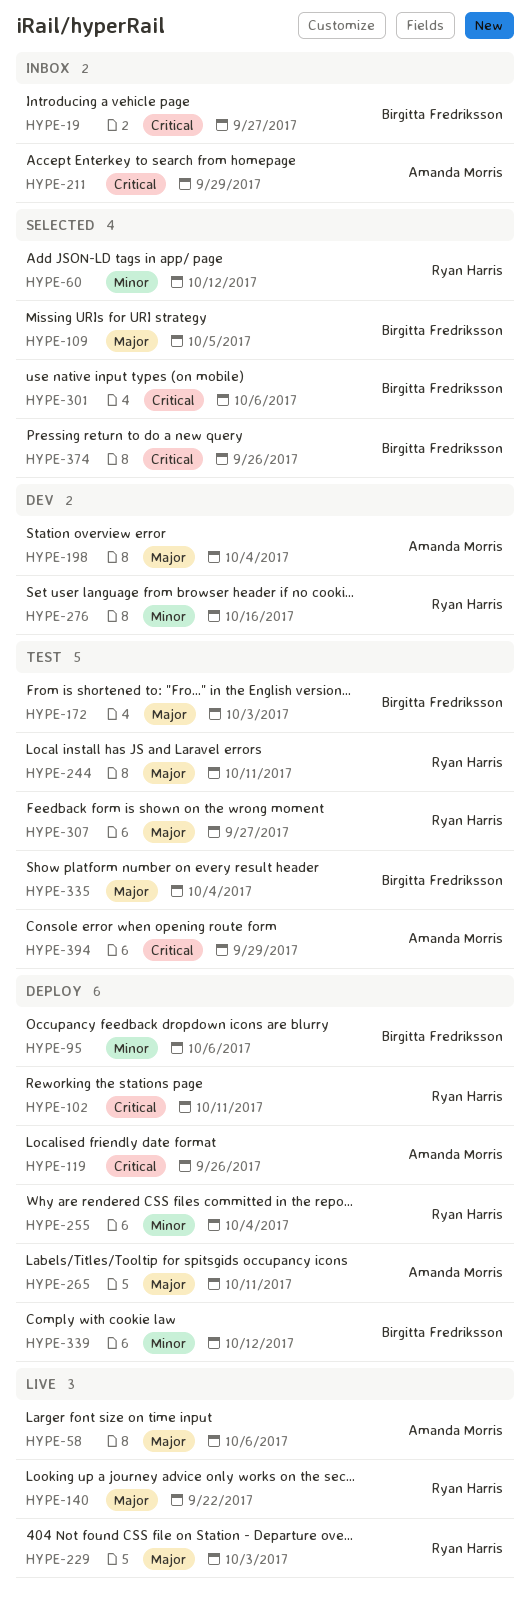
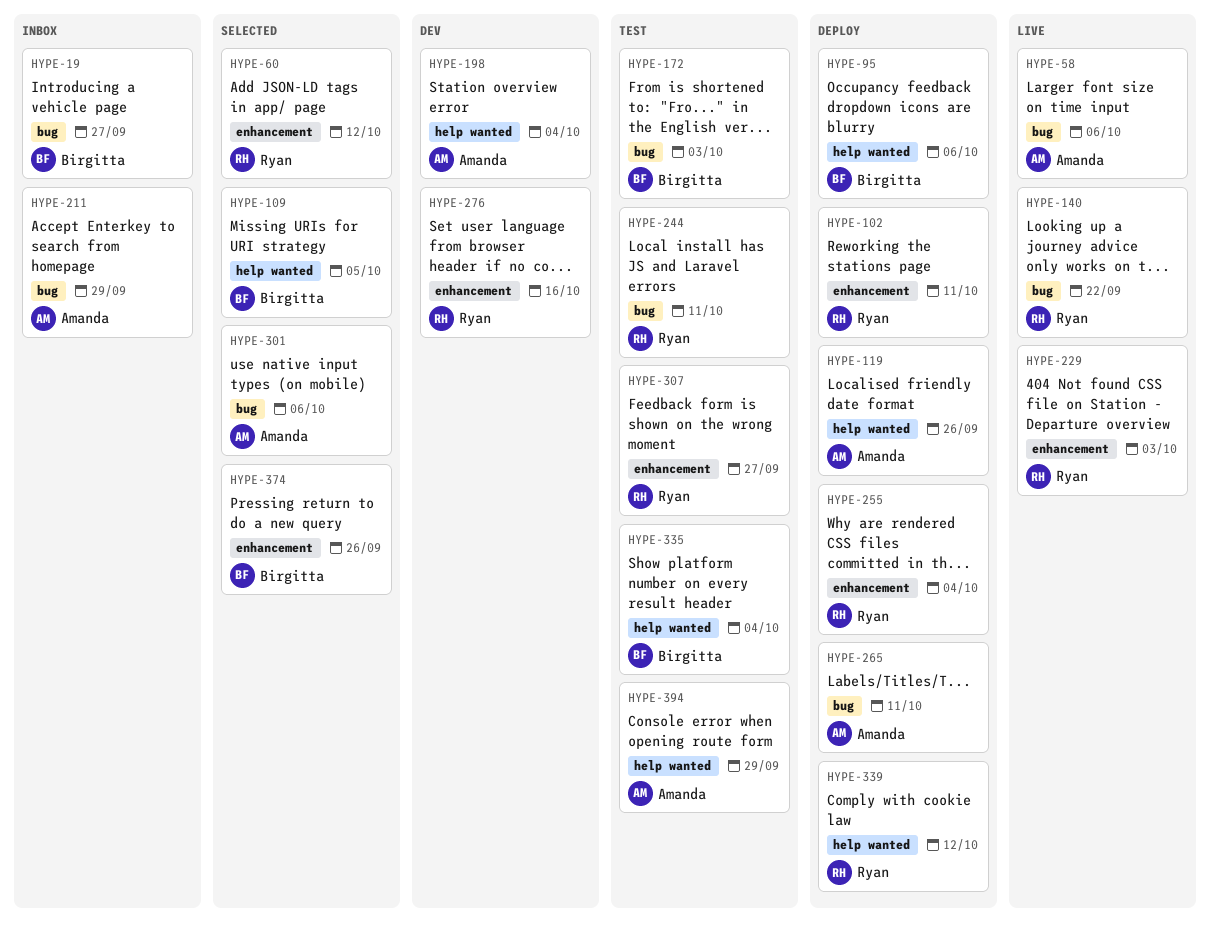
HYPE-301, owner: Birgitta Fredriksson -> Amanda Morris
HYPE-339, owner: Birgitta Fredriksson -> Ryan Harris

